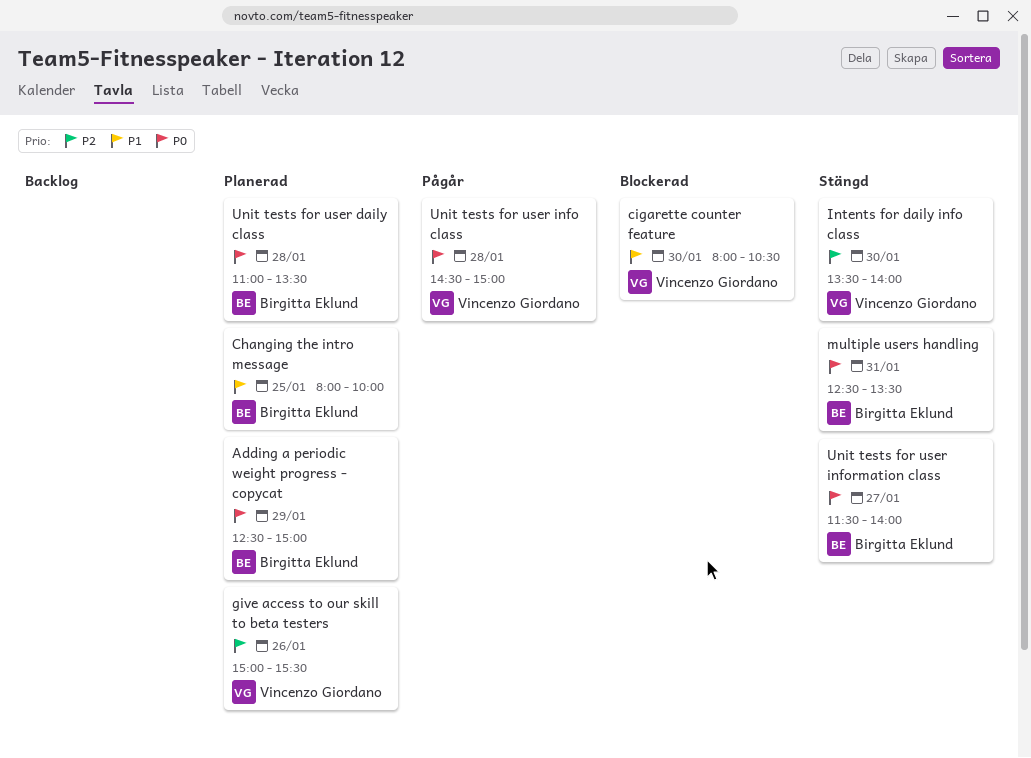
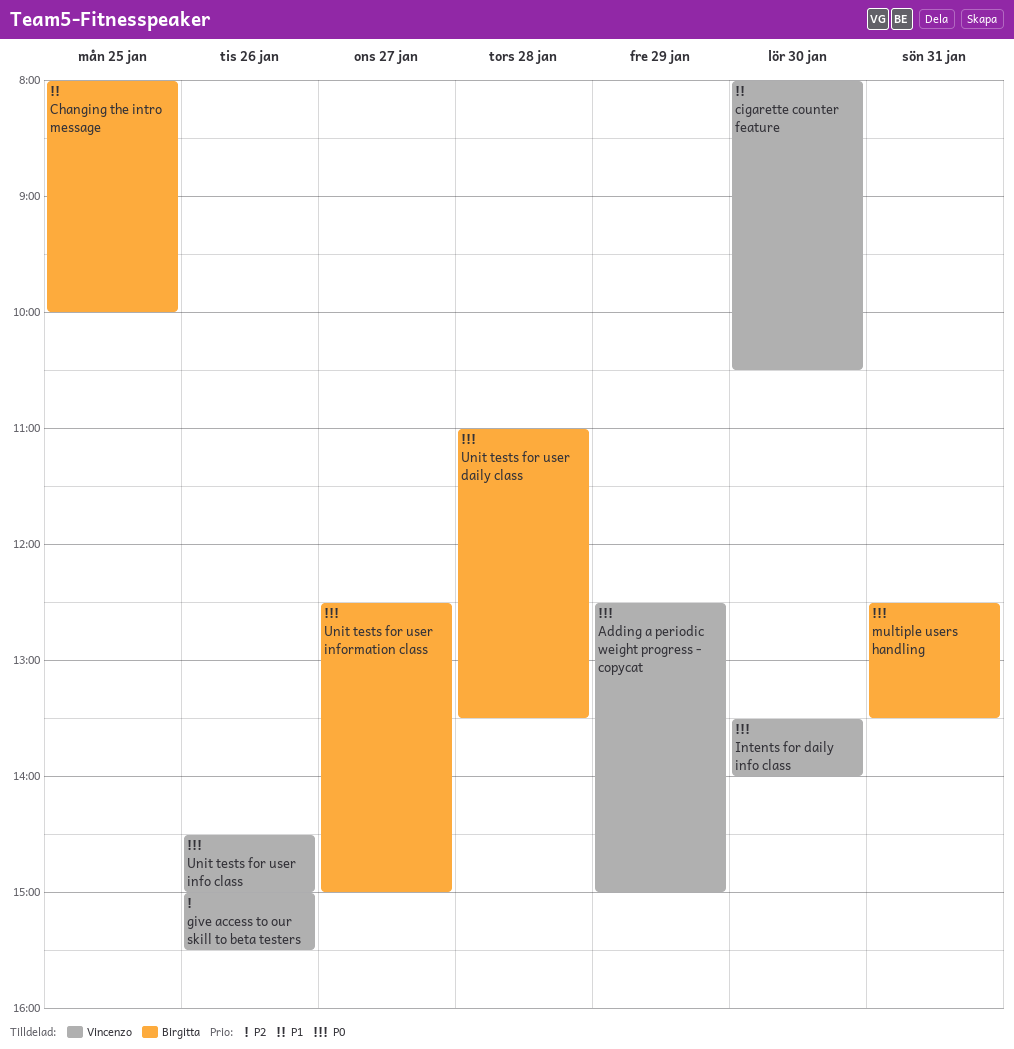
Adding a periodic weight progress - copycat, owner: Birgitta Eklund -> Vincenzo Giordano
Intents for daily info class, priority: P2 -> P0
Unit tests for user info class, day: Jan 28 -> Jan 26
Unit tests for user information class, begins: 11:30 -> 12:30
Unit tests for user information class, ends: 14:00 -> 15:00

